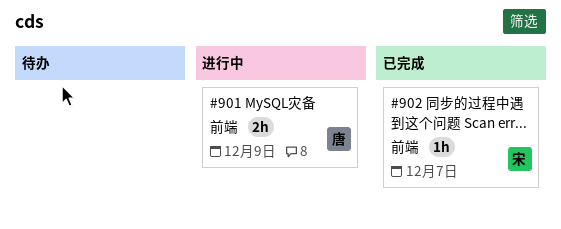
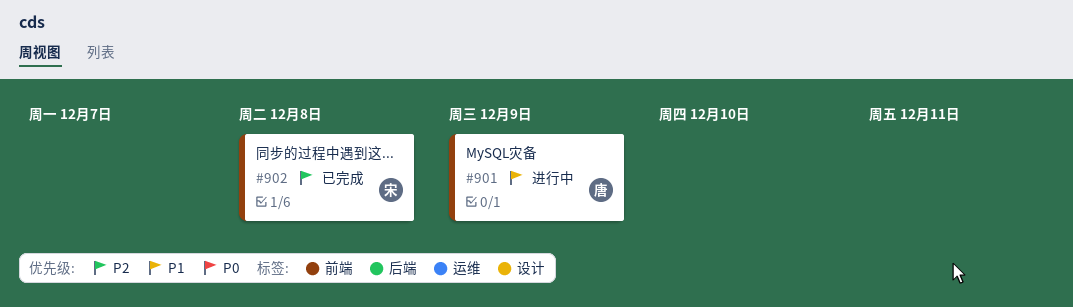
#902, due: Dec 7 -> Dec 8

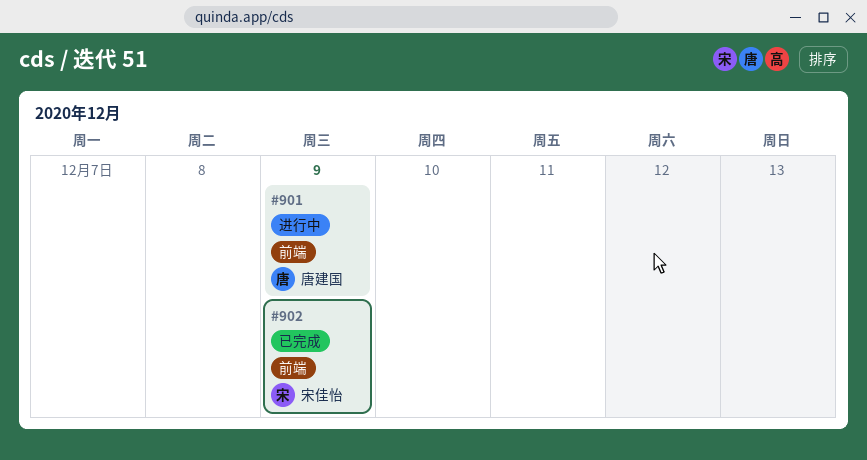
#902, due: Dec 8 -> Dec 9

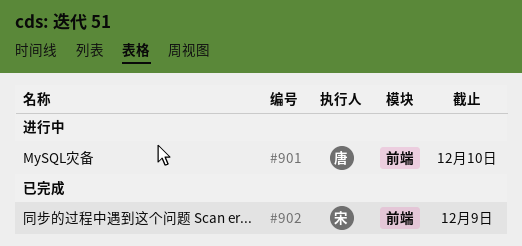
#901, due: Dec 9 -> Dec 10

